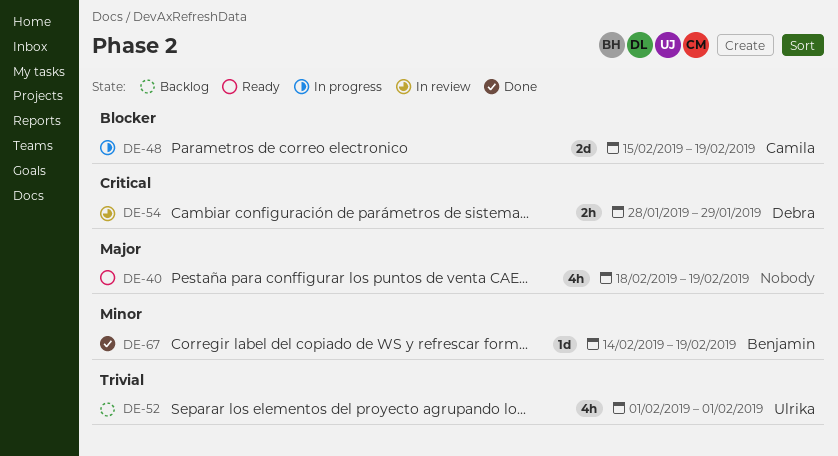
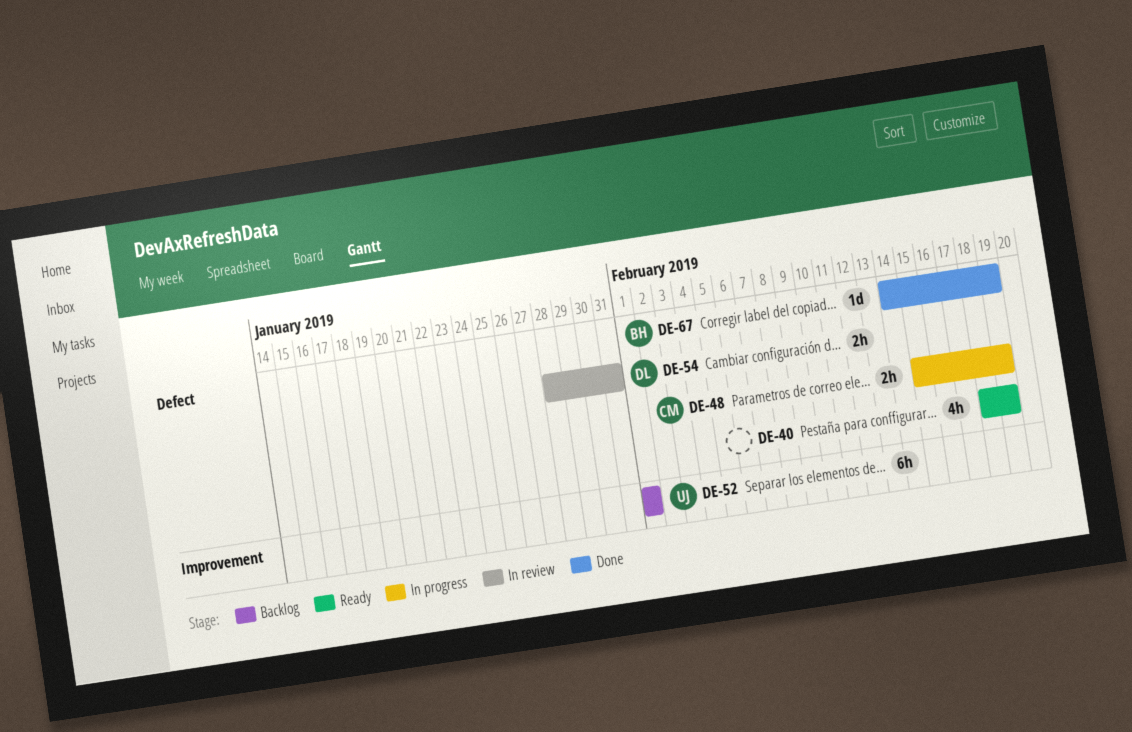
DE-48, estimate: 2d -> 2h
DE-52, estimate: 4h -> 6h
DE-54, due: Jan 29 -> Jan 31

